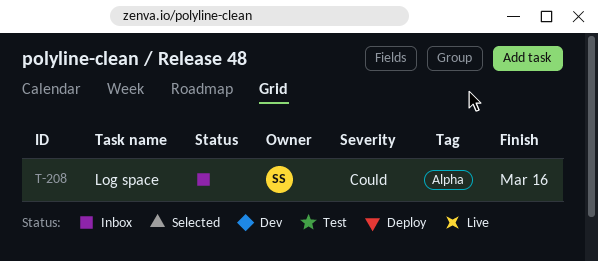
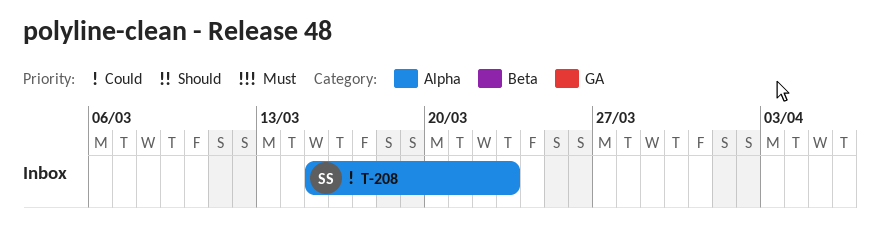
T-208, due: Mar 16 -> Mar 23

